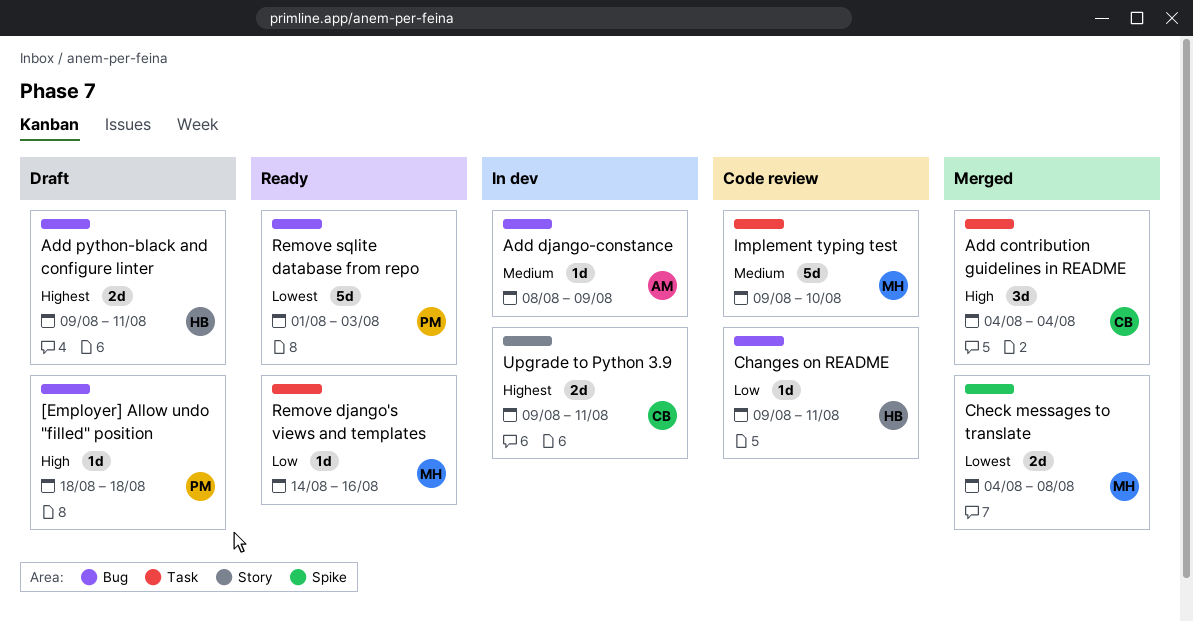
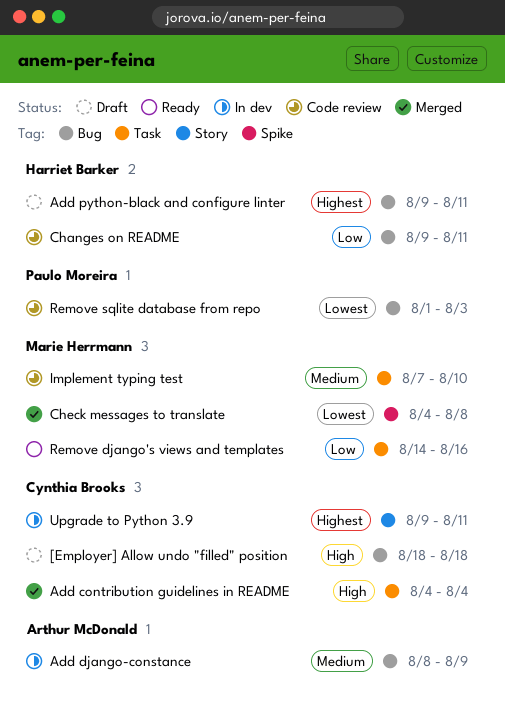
[Employer] Allow undo "filled" position, owner: Paulo Moreira -> Cynthia Brooks
Implement typing test, start: Aug 9 -> Aug 7
Remove sqlite database from repo, status: Ready -> Code review

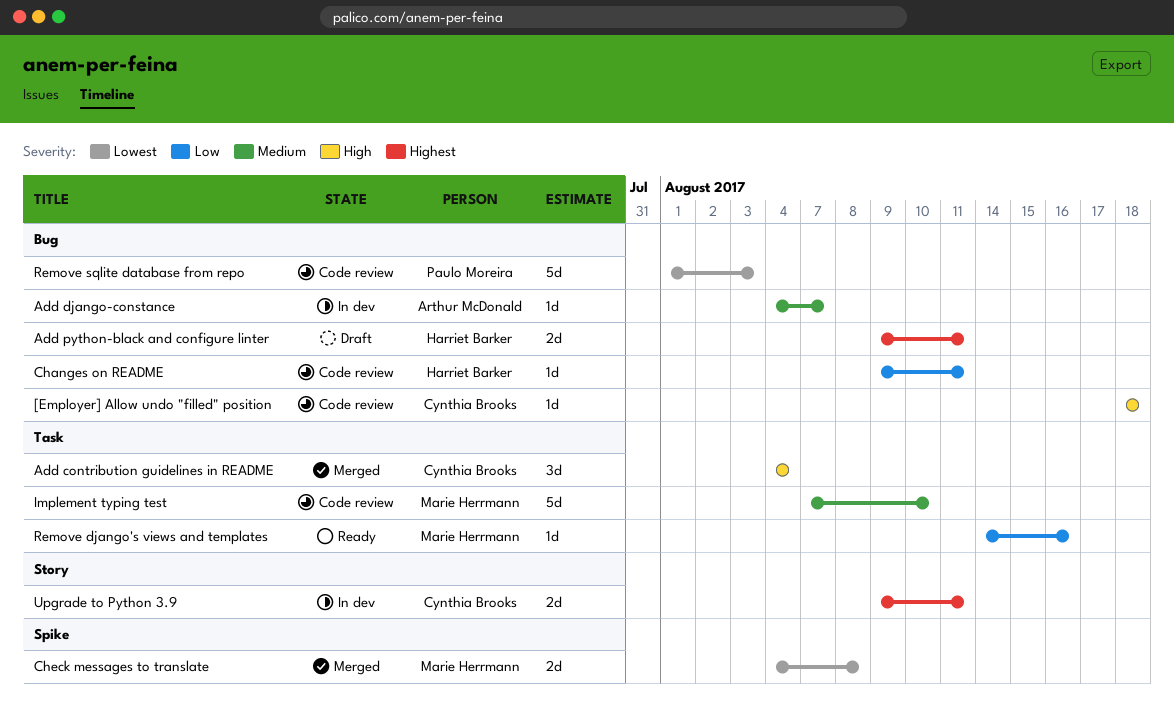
[Employer] Allow undo "filled" position, status: Draft -> Code review
Add django-constance, start: Aug 8 -> Aug 4
Add django-constance, due: Aug 9 -> Aug 7

